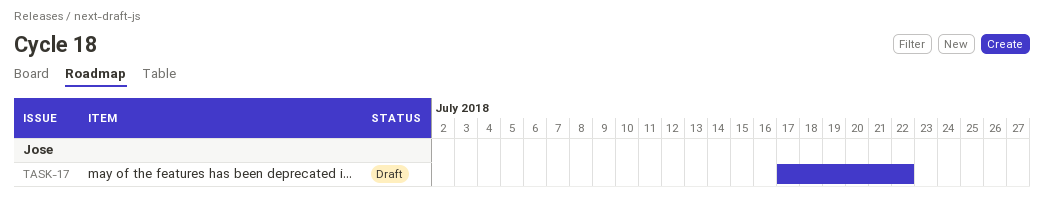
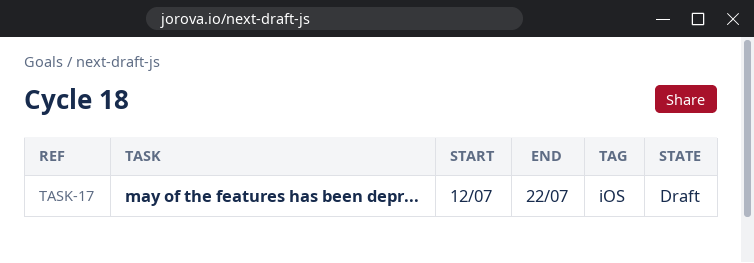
TASK-17, start: Jul 17 -> Jul 12

